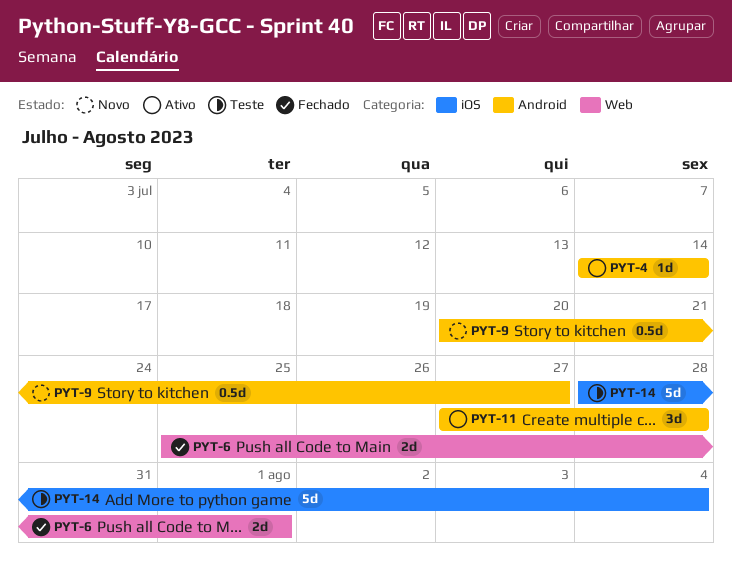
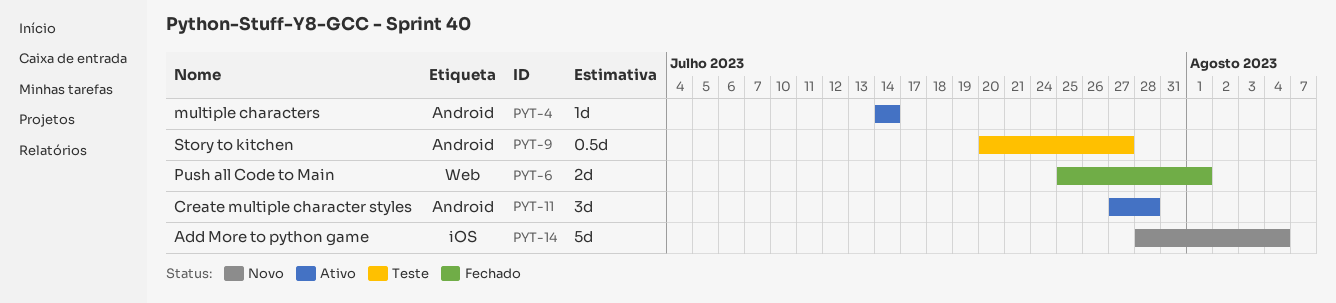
PYT-9, status: Novo -> Teste
PYT-14, status: Teste -> Novo

